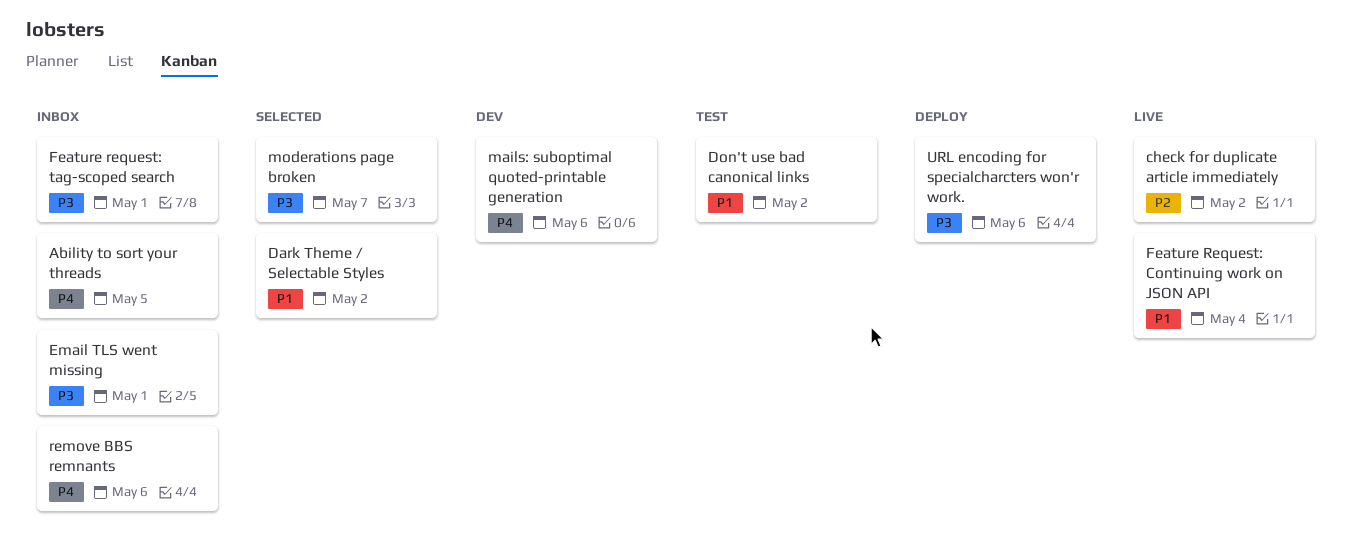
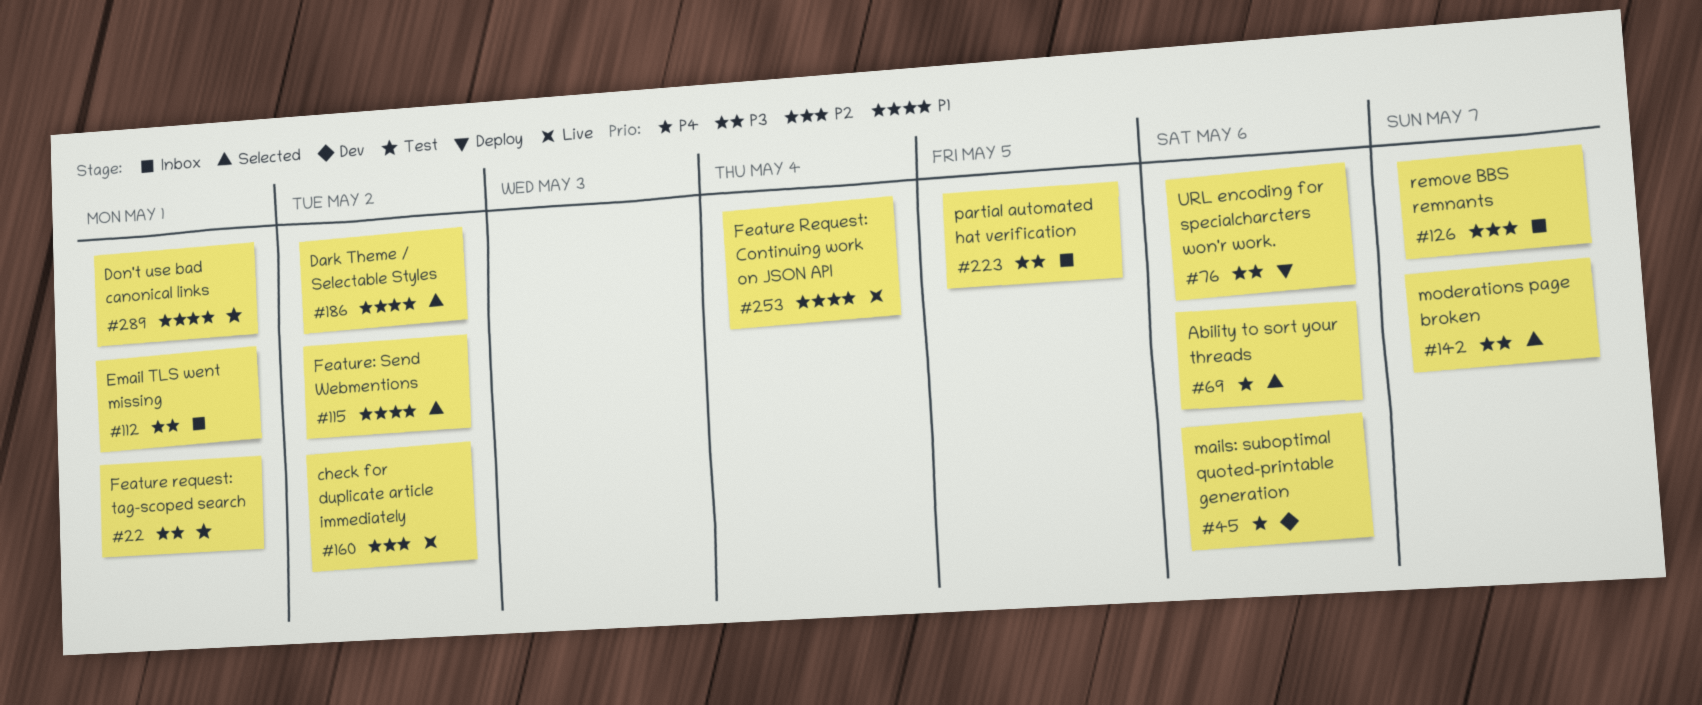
Ability to sort your threads, status: Inbox -> Selected
Ability to sort your threads, due: May 5 -> May 6
Don't use bad canonical links, due: May 2 -> May 1
Feature request: tag-scoped search, status: Inbox -> Test
Feature: Send Webmentions: none -> present
partial automated hat verification: none -> present
remove BBS remnants, priority: P4 -> P2
remove BBS remnants, due: May 6 -> May 7

